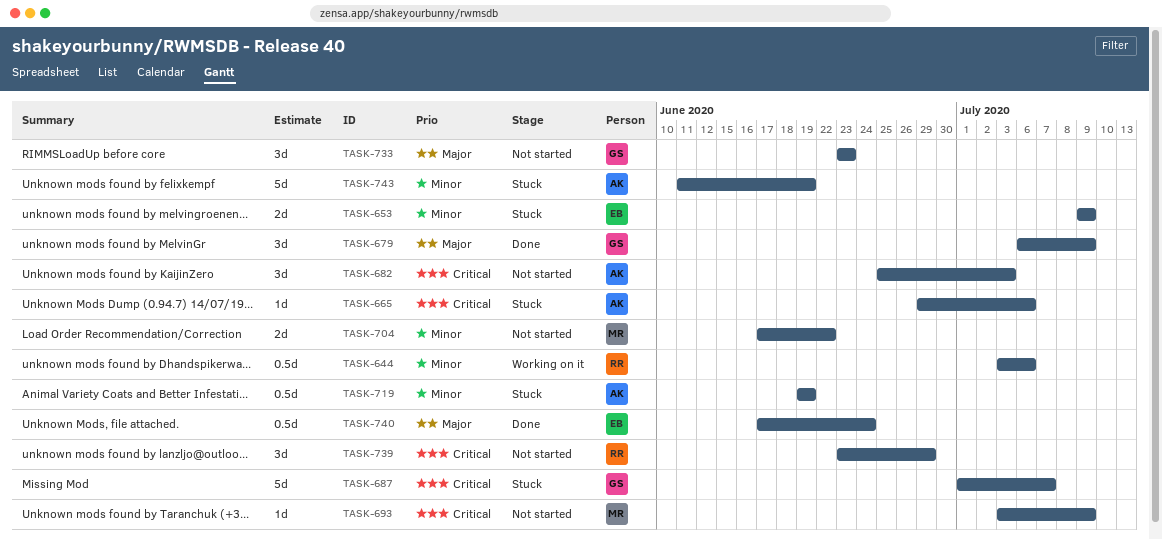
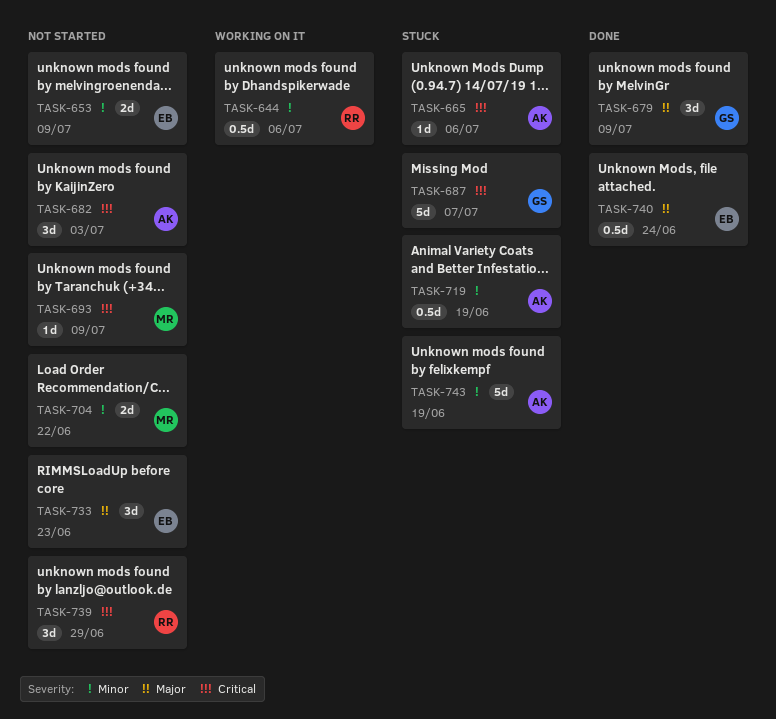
TASK-653, status: Stuck -> Not started
TASK-733, owner: GS -> EB

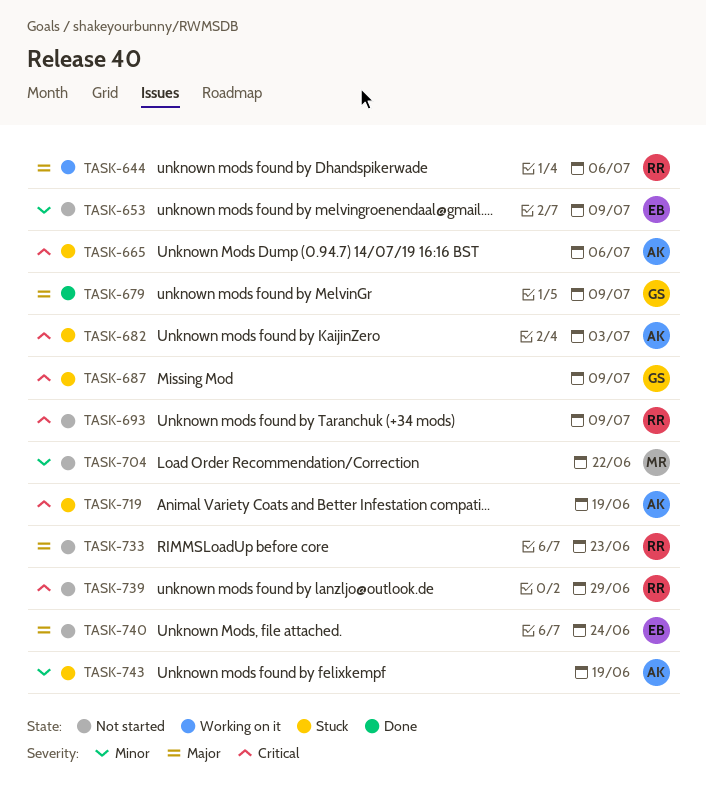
TASK-644, priority: Minor -> Major
TASK-682, status: Not started -> Stuck
TASK-687, due: Jul 7 -> Jul 9
TASK-693, owner: MR -> RR
TASK-719, priority: Minor -> Critical
TASK-733, owner: EB -> RR
TASK-740, status: Done -> Not started

